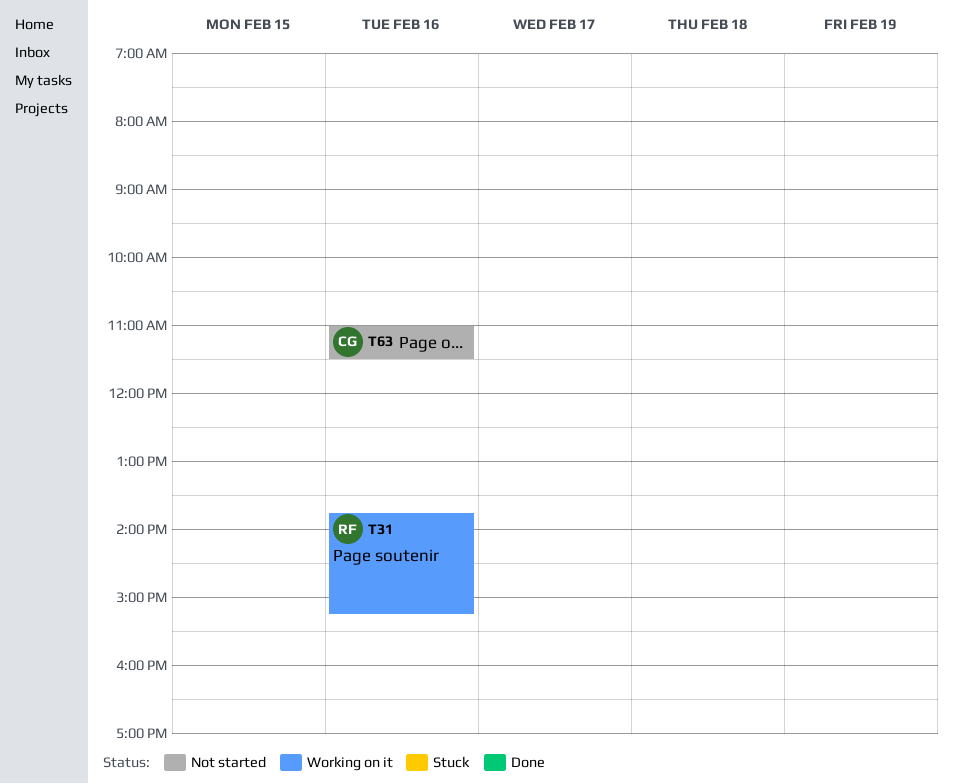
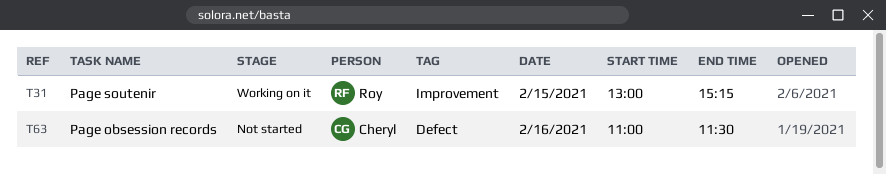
T31, day: Feb 16 -> Feb 15
T31, begins: 13:45 -> 13:00

